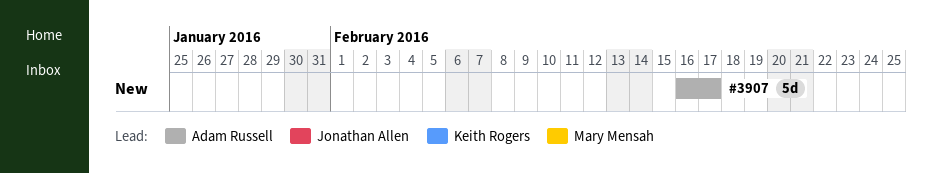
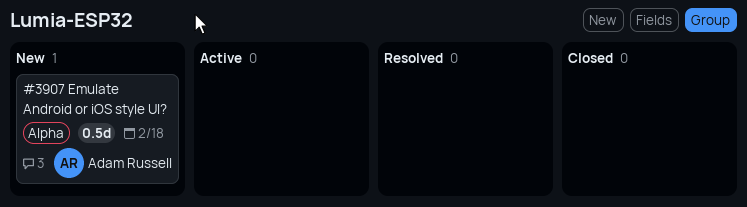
#3907, estimate: 5d -> 0.5d
#3907, due: Feb 17 -> Feb 18

